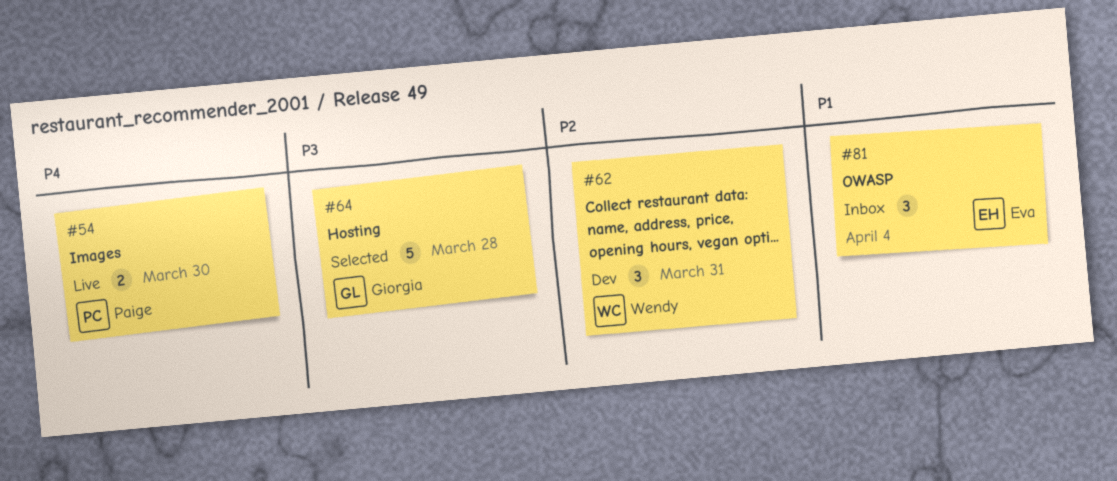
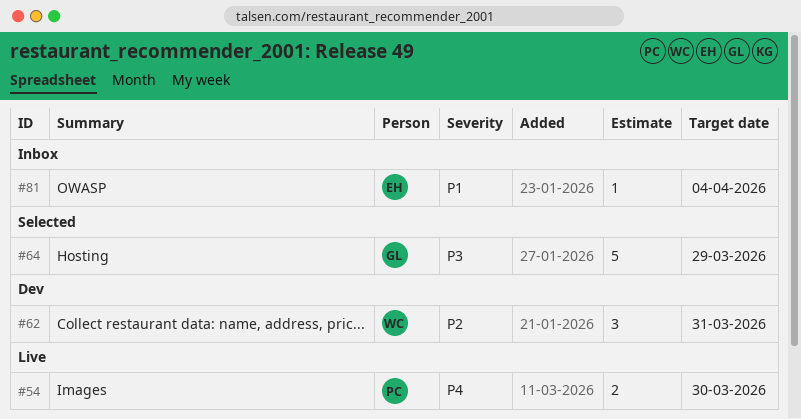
#64, due: Mar 28 -> Mar 29
#81, estimate: 3 -> 1

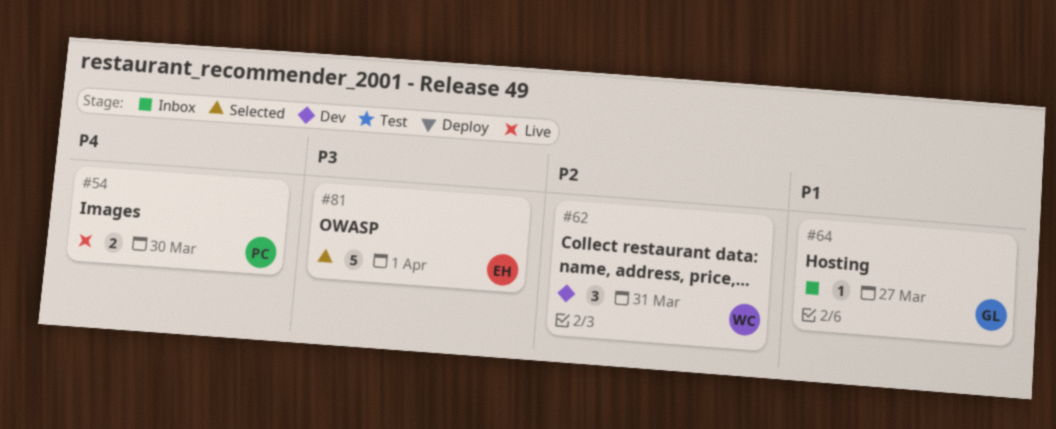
#64, status: Selected -> Inbox
#64, priority: P3 -> P1
#64, estimate: 5 -> 1
#64, due: Mar 29 -> Mar 27
#81, status: Inbox -> Selected
#81, priority: P1 -> P3
#81, estimate: 1 -> 5
#81, due: Apr 4 -> Apr 1

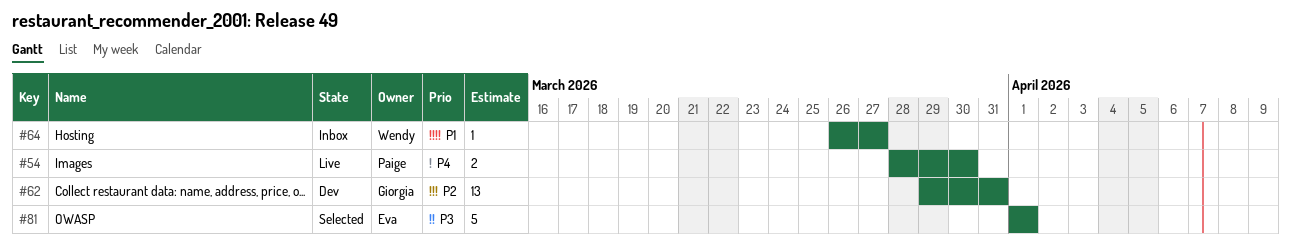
#62, owner: Wendy -> Giorgia
#62, estimate: 3 -> 13
#64, owner: Giorgia -> Wendy

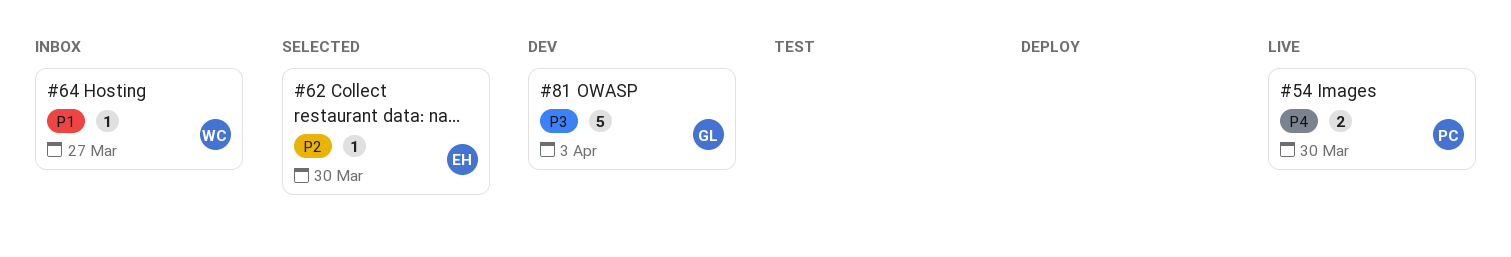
#62, status: Dev -> Selected
#62, owner: Giorgia -> Eva
#62, estimate: 13 -> 1
#62, due: Mar 31 -> Mar 30
#81, status: Selected -> Dev
#81, owner: Eva -> Giorgia
#81, due: Apr 1 -> Apr 3

